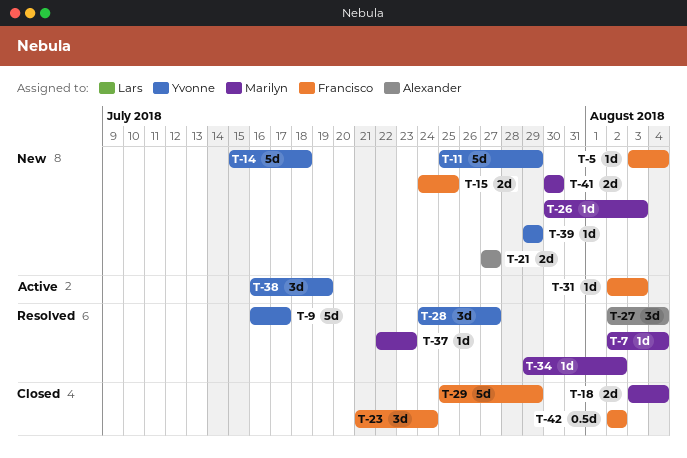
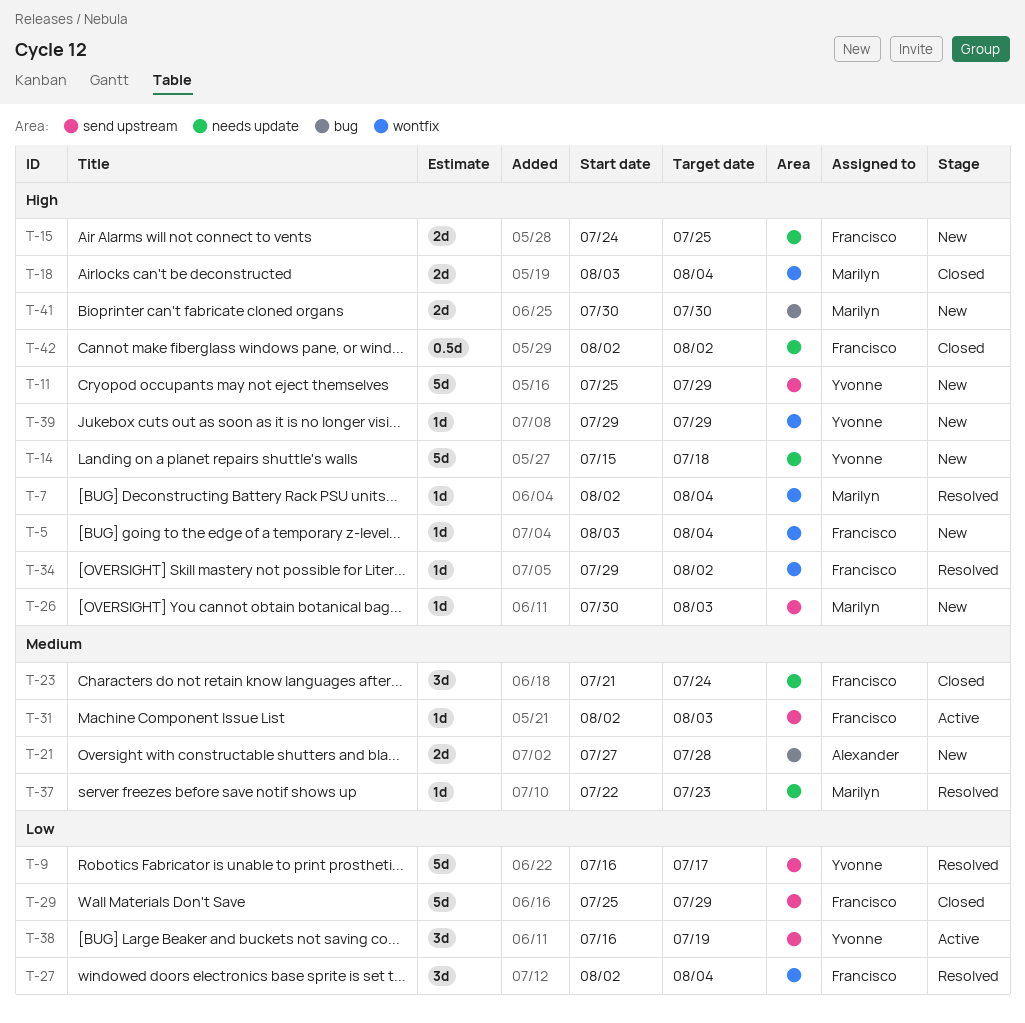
T-21, due: Jul 27 -> Jul 28
T-27, owner: Alexander -> Francisco
T-28: present -> none
T-34, owner: Marilyn -> Francisco

